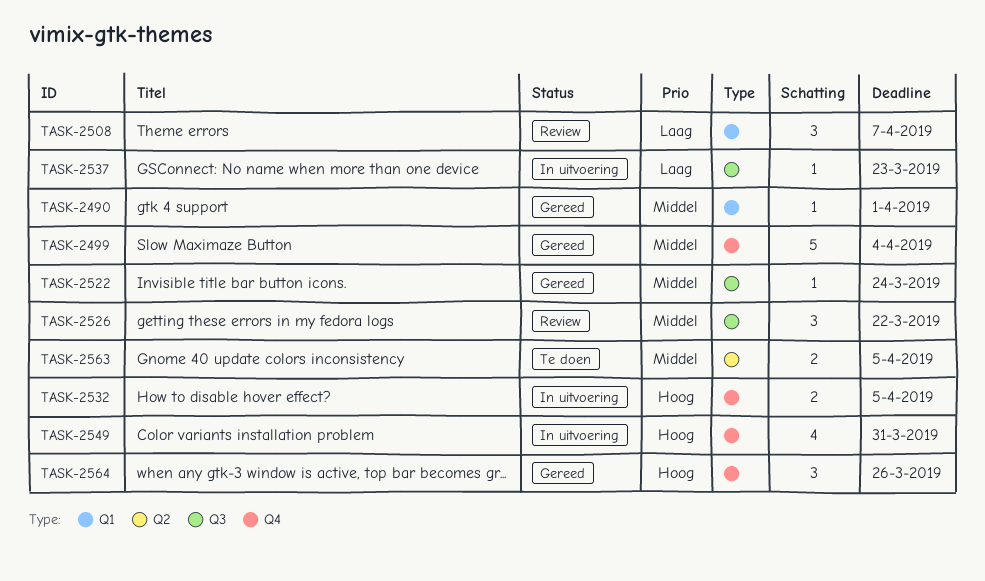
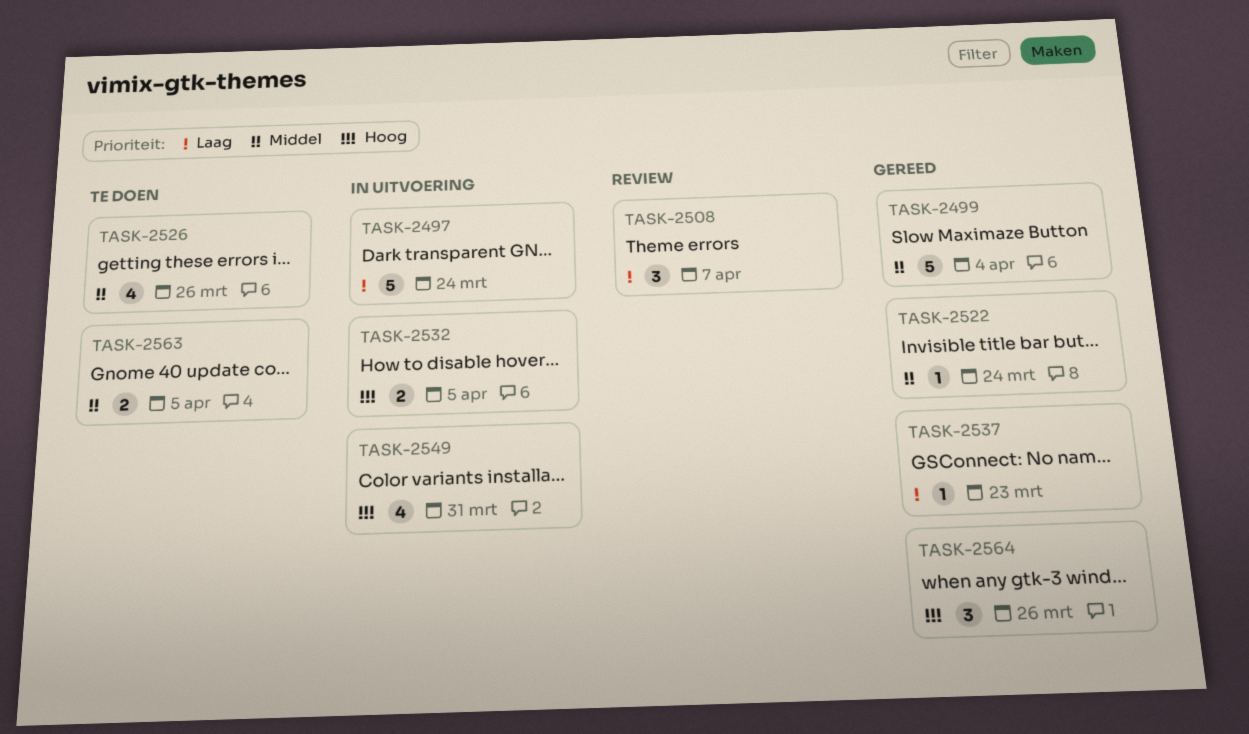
TASK-2490: present -> none
TASK-2497: none -> present
TASK-2526, status: Review -> Te doen
TASK-2526, estimate: 3 -> 4
TASK-2526, due: Mar 22 -> Mar 26
TASK-2537, status: In uitvoering -> Gereed

